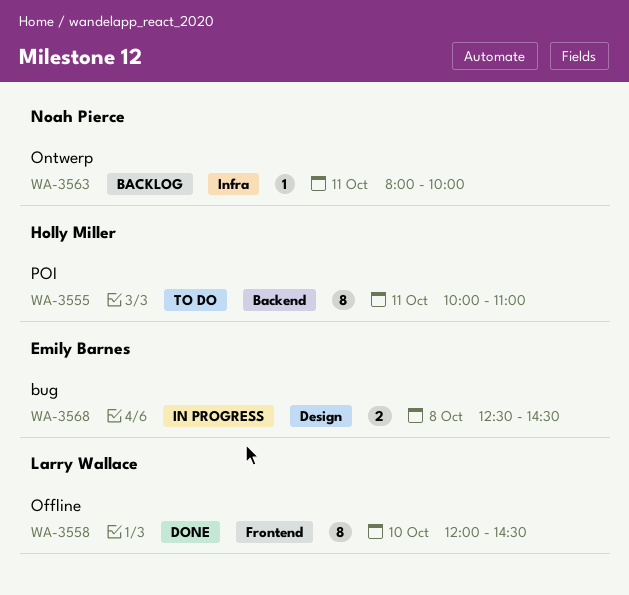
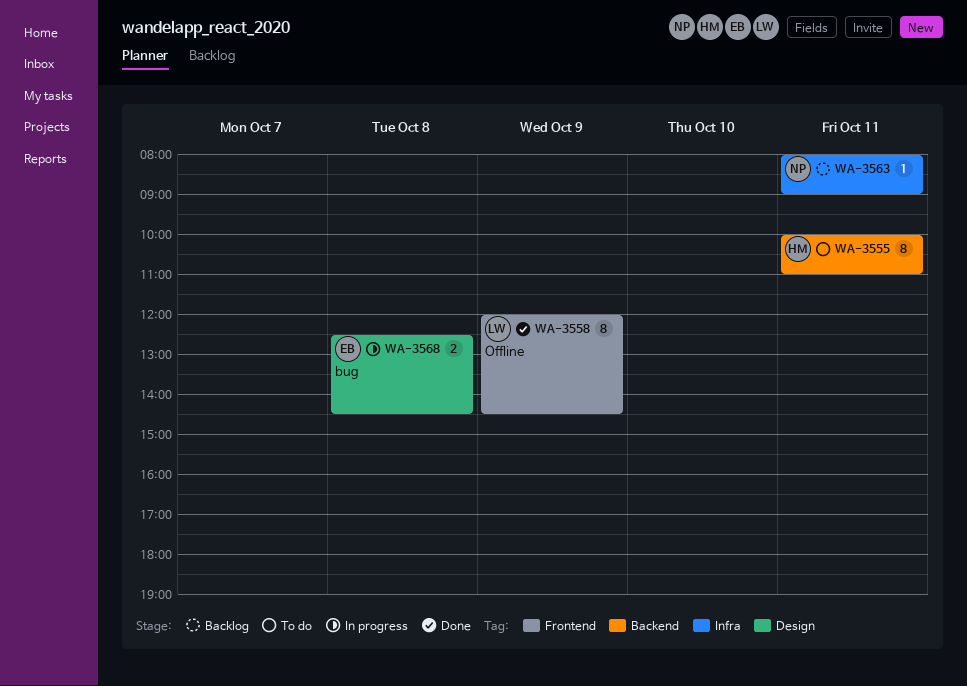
WA-3558, day: Oct 10 -> Oct 9
WA-3563, ends: 10:00 -> 09:00

